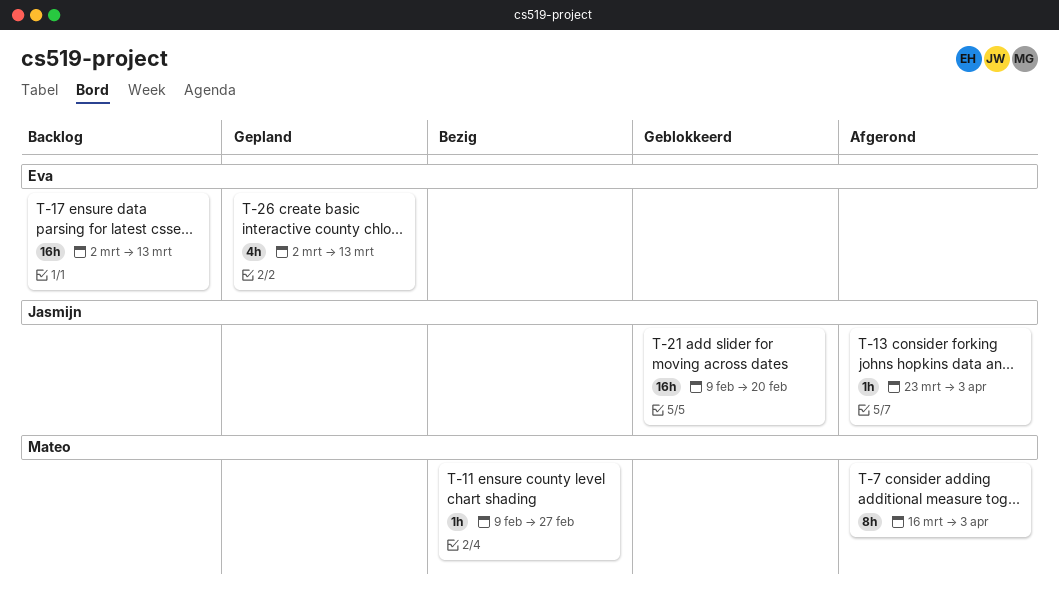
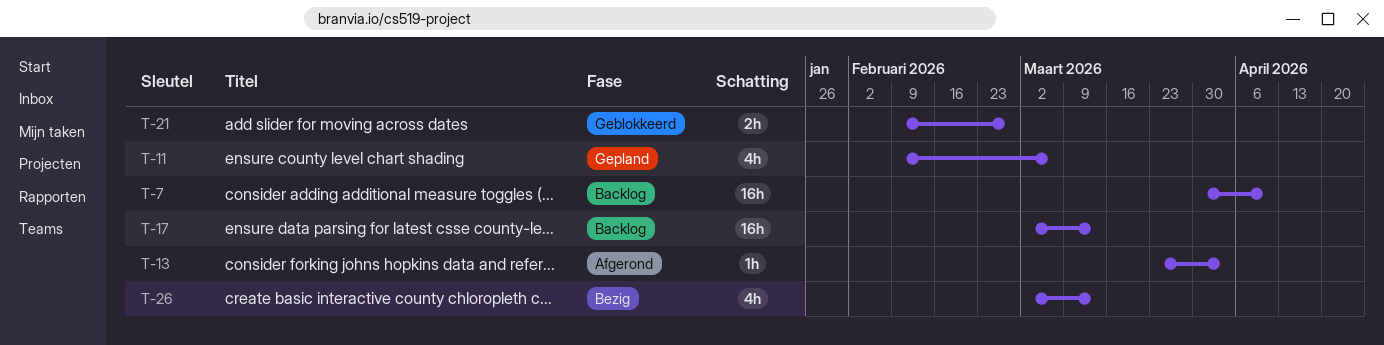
T-7, status: Afgerond -> Backlog
T-7, estimate: 8h -> 16h
T-7, start: Mar 16 -> Mar 30
T-7, due: Apr 3 -> Apr 10
T-11, status: Bezig -> Gepland
T-11, estimate: 1h -> 4h
T-11, due: Feb 27 -> Mar 6
T-21, estimate: 16h -> 2h
T-21, due: Feb 20 -> Feb 27
T-26, status: Gepland -> Bezig

